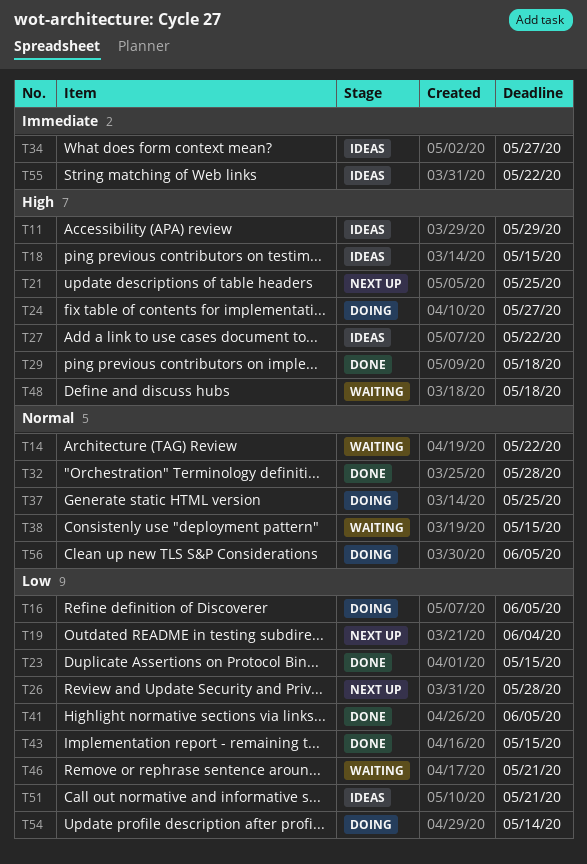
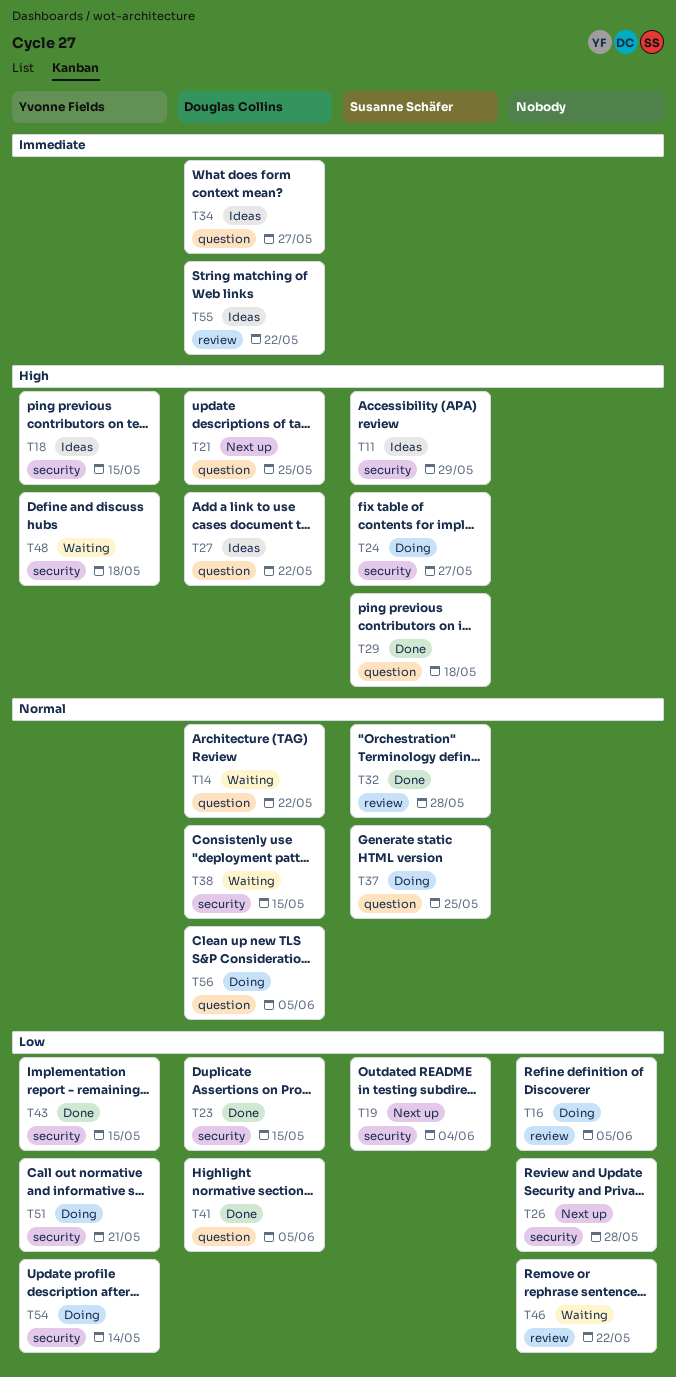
T46, due: May 21 -> May 22
T51, status: Ideas -> Doing

